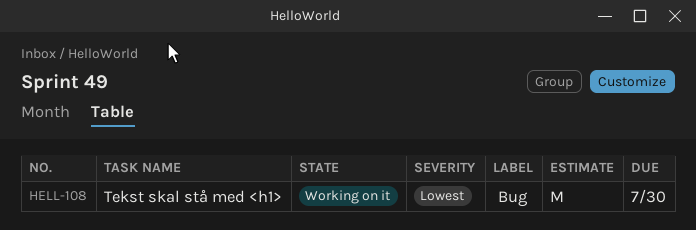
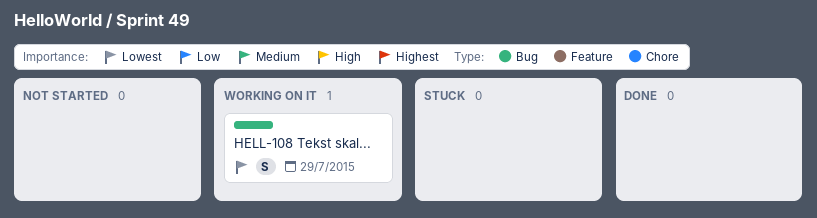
HELL-108, estimate: M -> S
HELL-108, due: Jul 30 -> Jul 29

